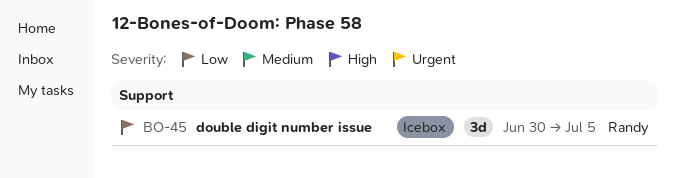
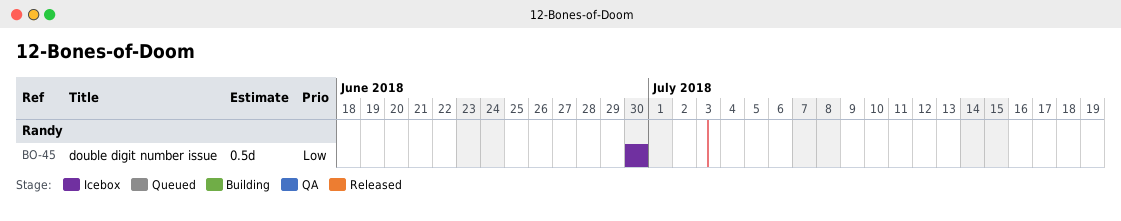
BO-45, estimate: 3d -> 0.5d
BO-45, due: Jul 5 -> Jun 30

